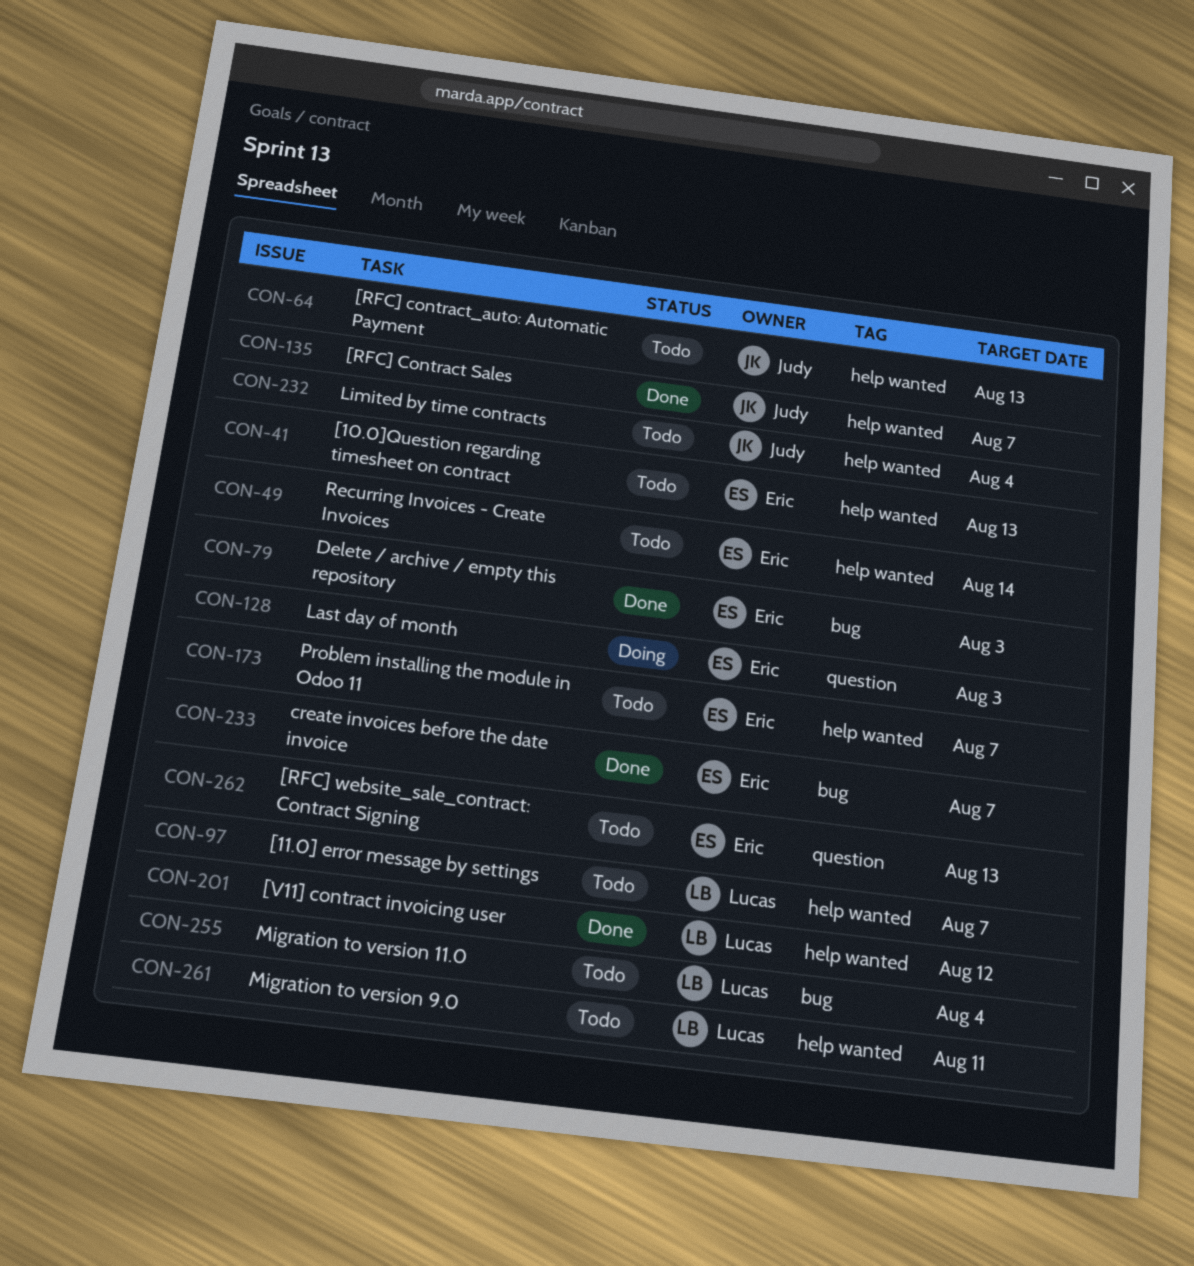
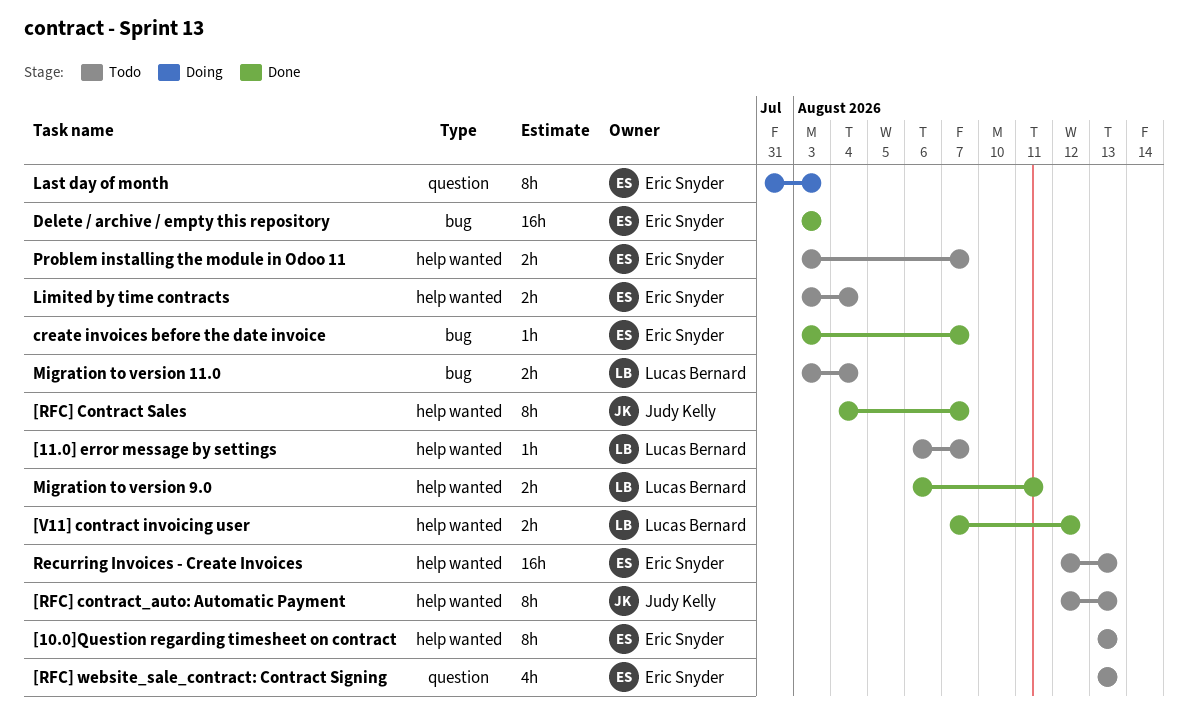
Limited by time contracts, owner: Judy Kelly -> Eric Snyder
Migration to version 9.0, status: Todo -> Done
Recurring Invoices - Create Invoices, due: Aug 14 -> Aug 13

